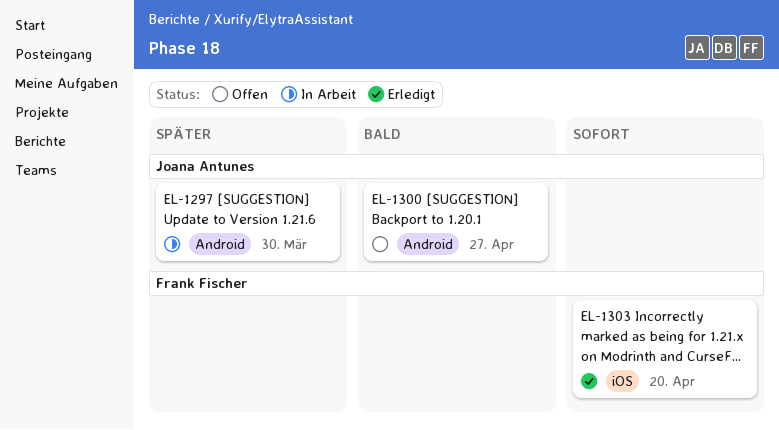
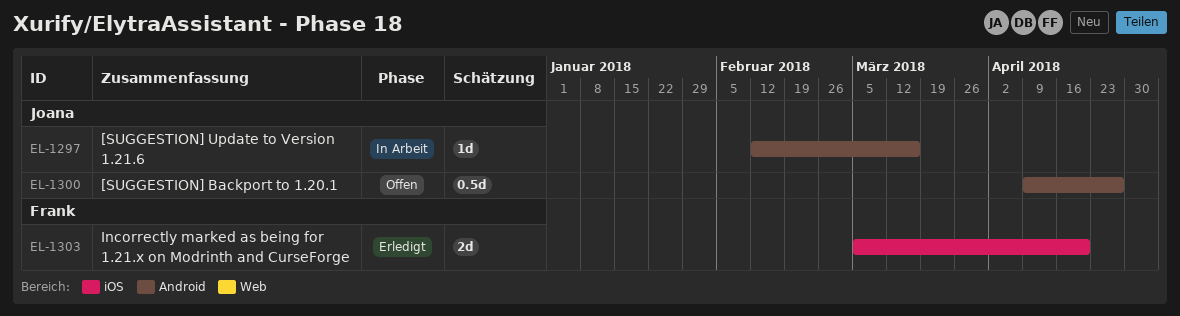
EL-1297, due: Mar 30 -> Mar 16

